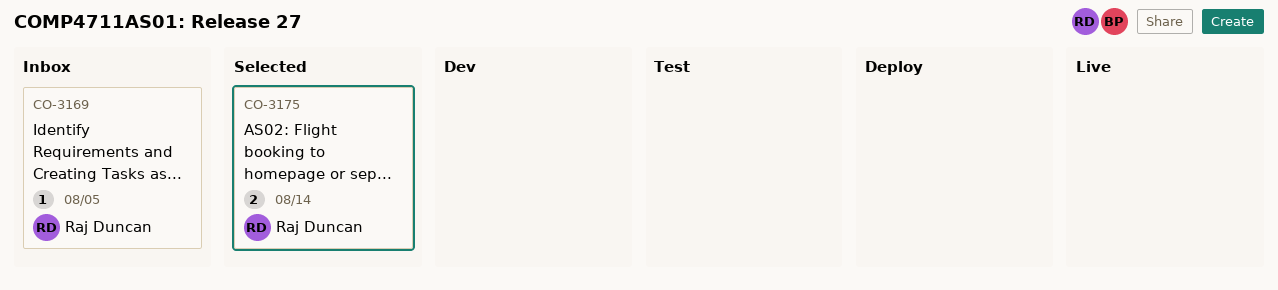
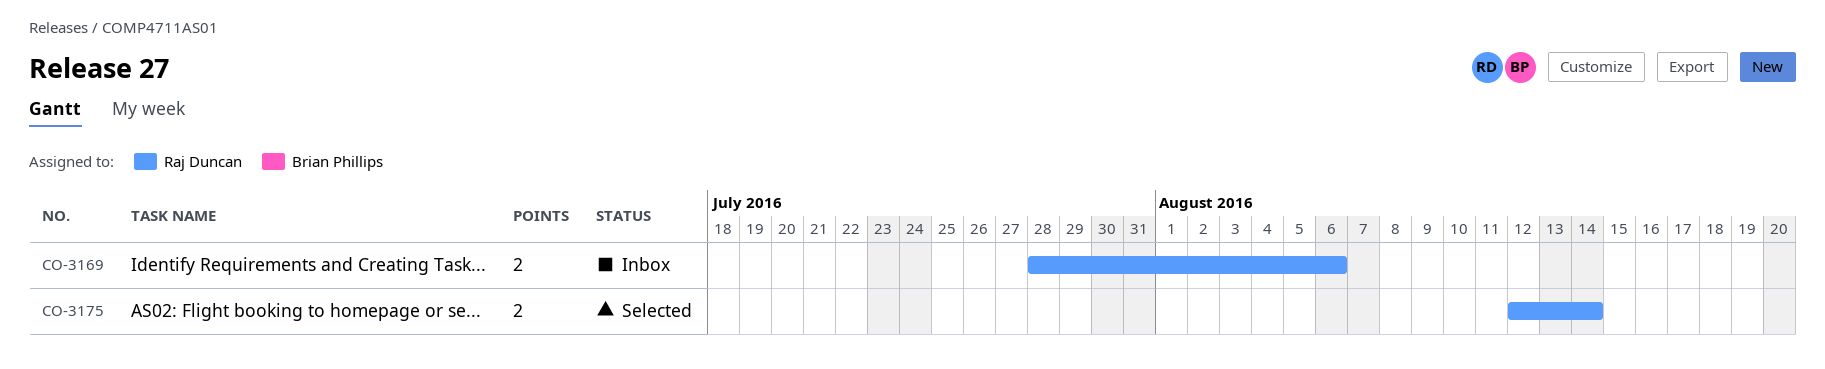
CO-3169, estimate: 1 -> 2
CO-3169, due: Aug 5 -> Aug 6

